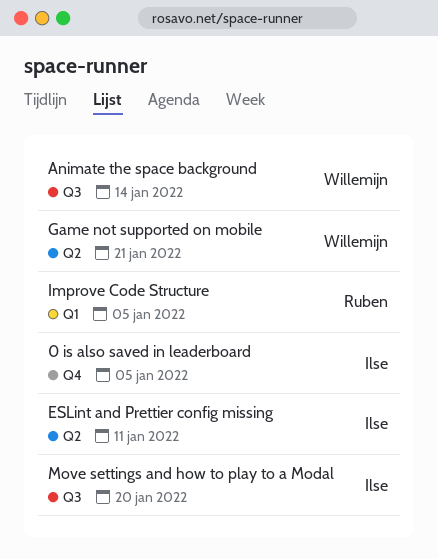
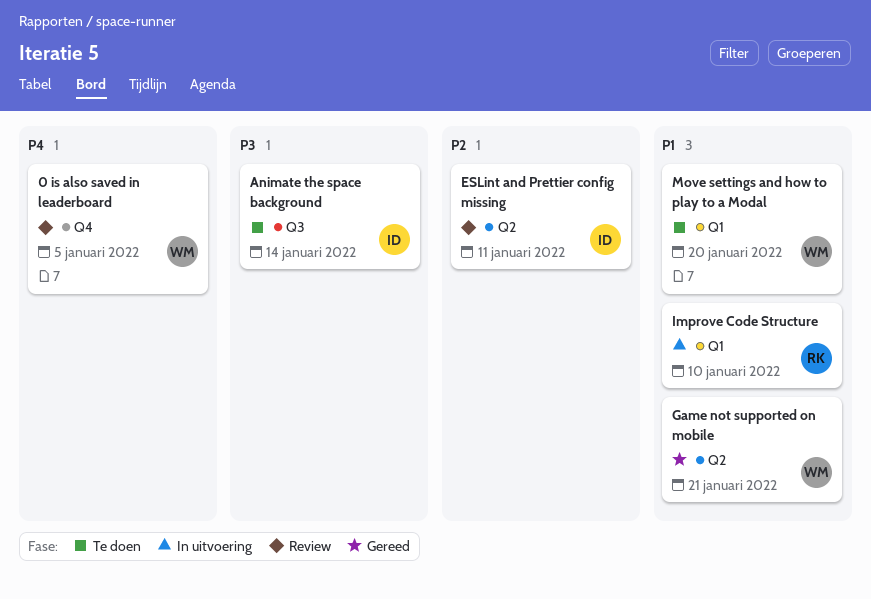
0 is also saved in leaderboard, owner: Ilse -> Willemijn
Animate the space background, owner: Willemijn -> Ilse
Improve Code Structure, due: Jan 5 -> Jan 10
Move settings and how to play to a Modal, owner: Ilse -> Willemijn
Move settings and how to play to a Modal, label: Q3 -> Q1

